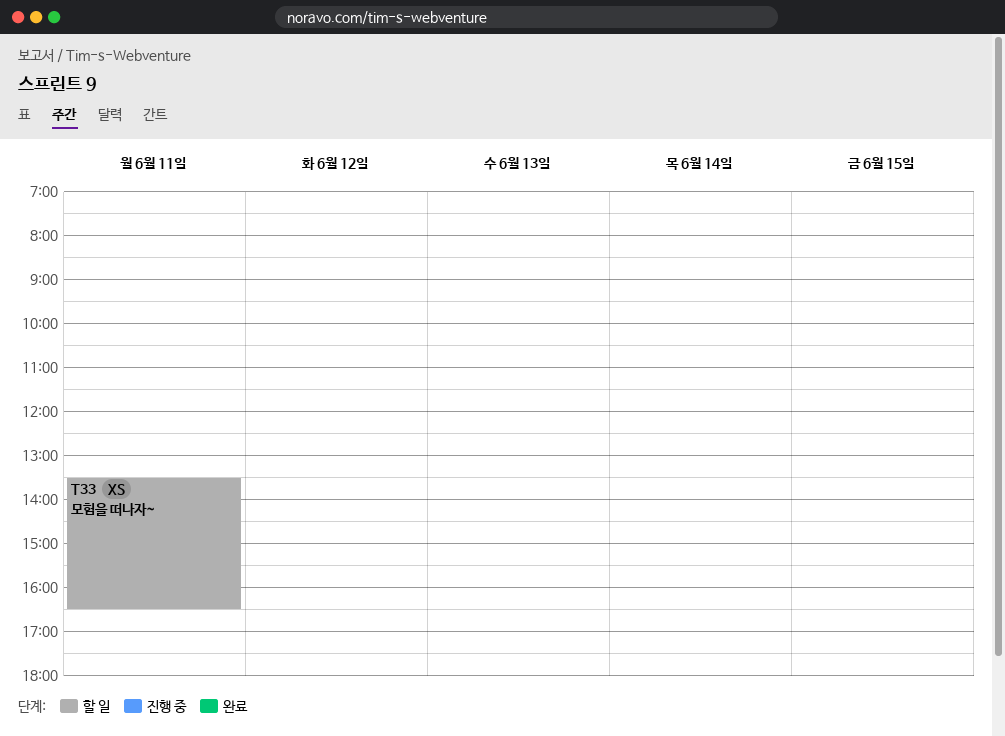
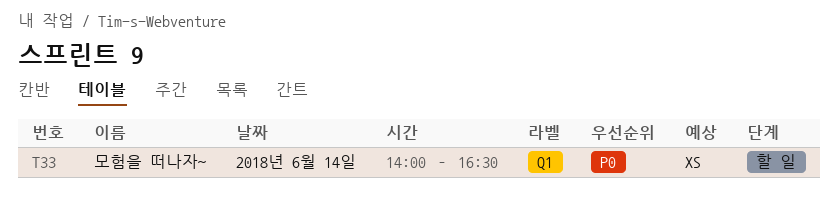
T33, day: Jun 11 -> Jun 14
T33, begins: 13:30 -> 14:00

